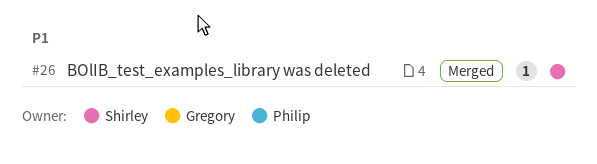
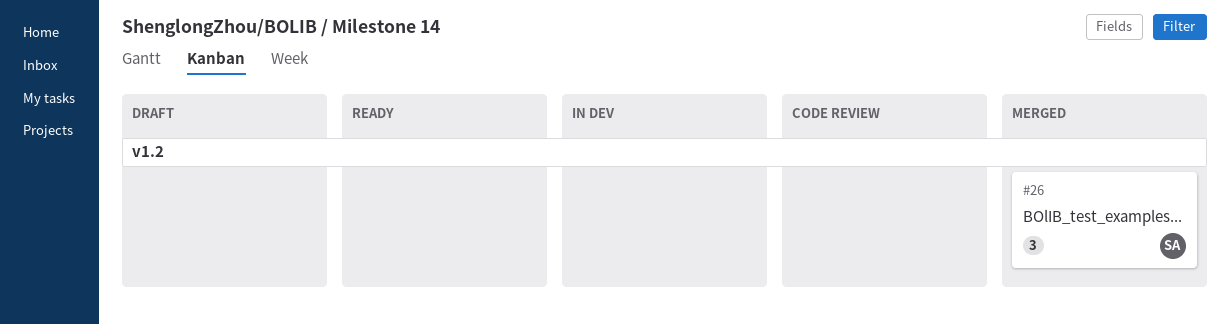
#26, estimate: 1 -> 3

